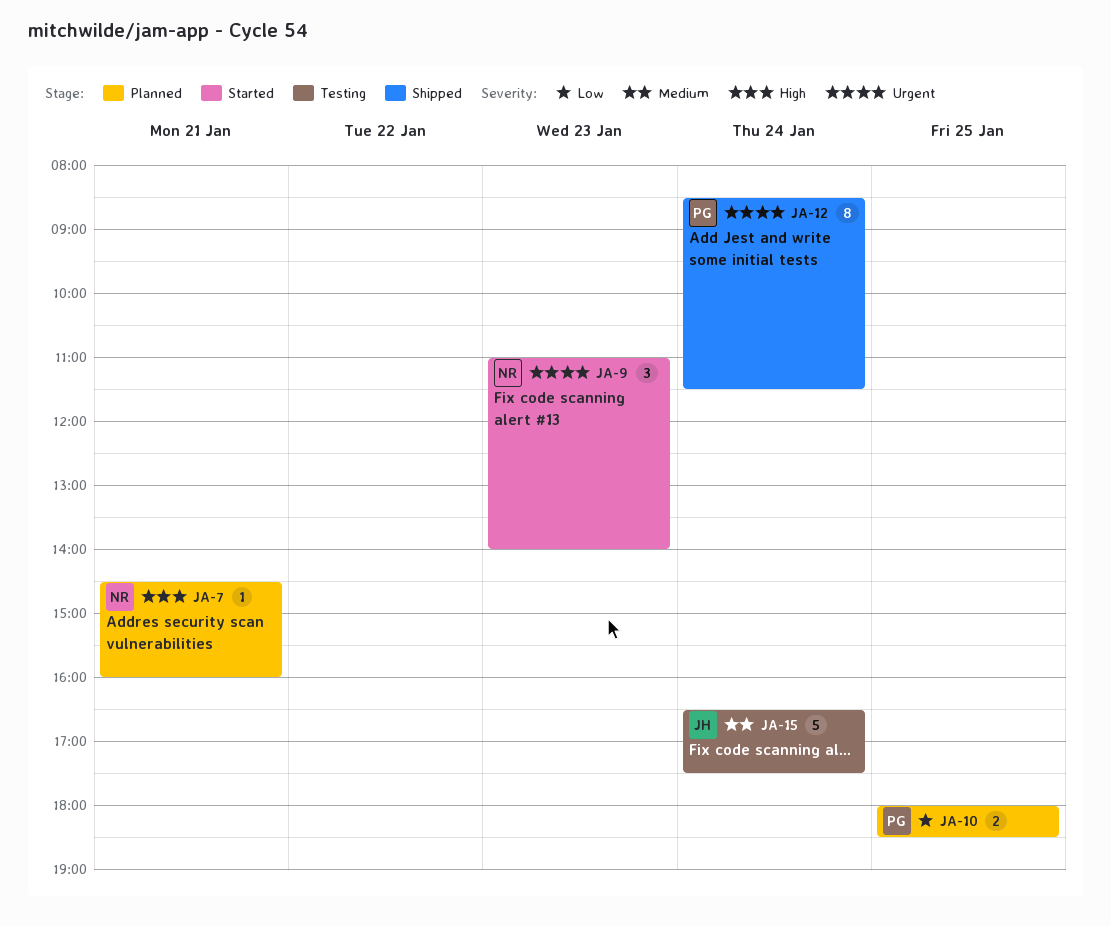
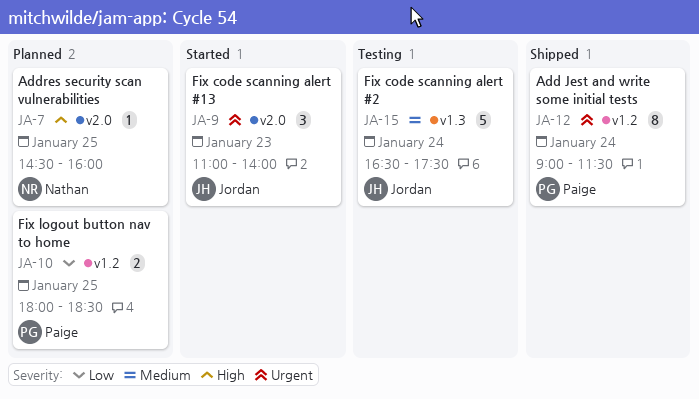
JA-7, day: Jan 21 -> Jan 25
JA-9, owner: Nathan -> Jordan
JA-12, begins: 08:30 -> 09:00

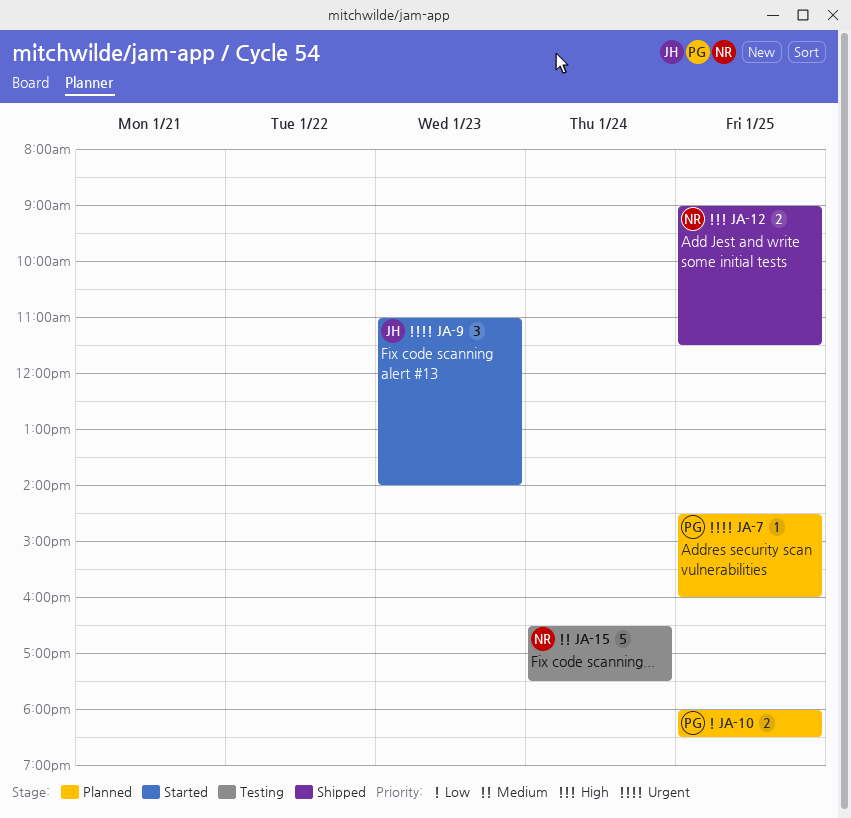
JA-7, owner: Nathan -> Paige
JA-7, priority: High -> Urgent
JA-12, owner: Paige -> Nathan
JA-12, priority: Urgent -> High
JA-12, estimate: 8 -> 2
JA-12, day: Jan 24 -> Jan 25
JA-15, owner: Jordan -> Nathan

